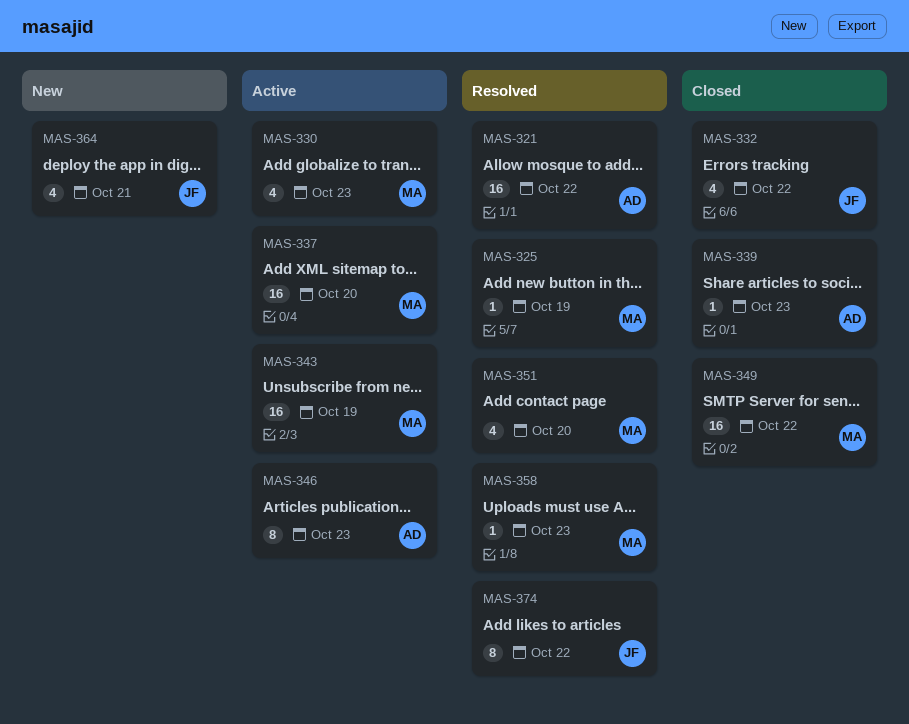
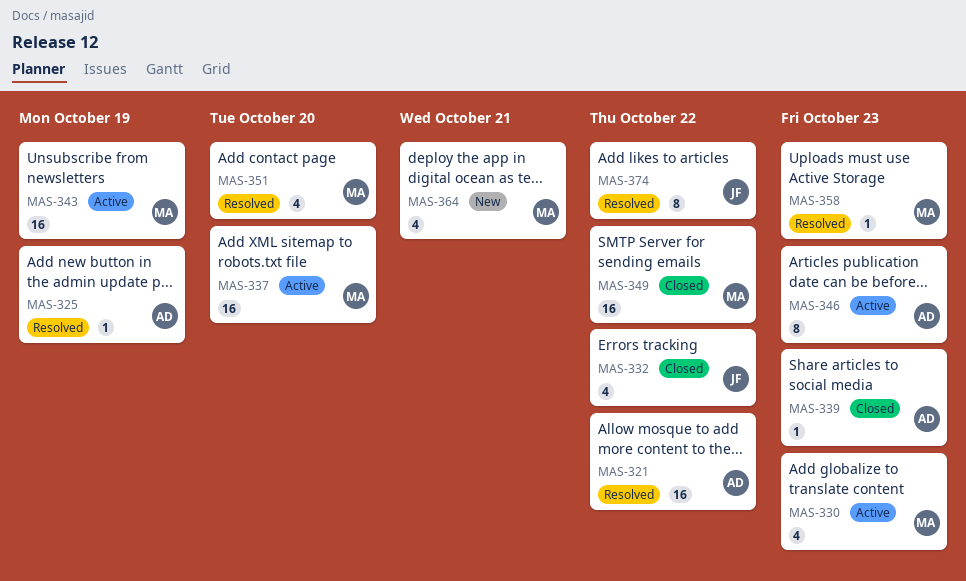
MAS-325, owner: MA -> AD
MAS-364, owner: JF -> MA

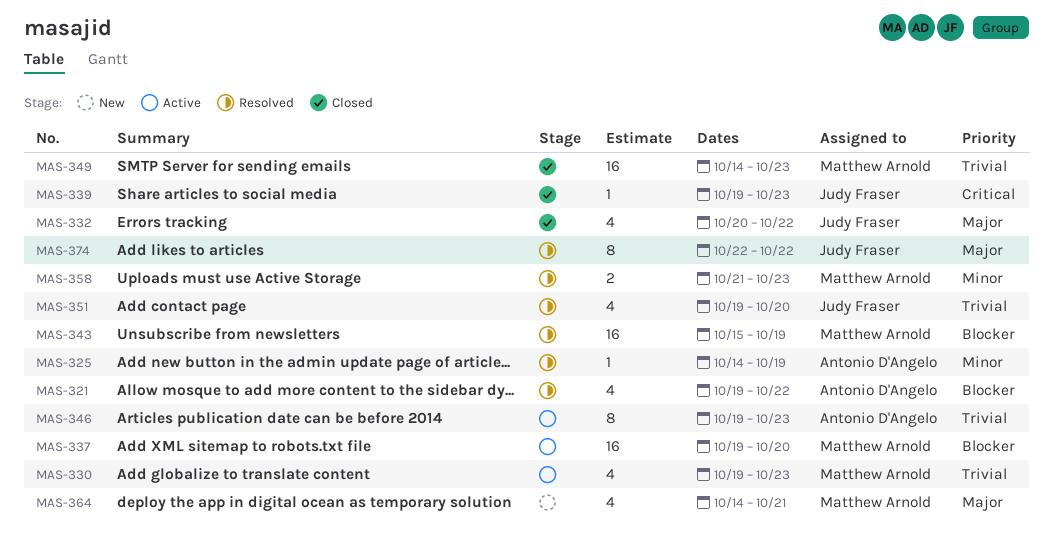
MAS-321, estimate: 16 -> 4
MAS-339, owner: Antonio D'Angelo -> Judy Fraser
MAS-343, status: Active -> Resolved
MAS-349, due: Oct 22 -> Oct 23
MAS-351, owner: Matthew Arnold -> Judy Fraser
MAS-358, estimate: 1 -> 2

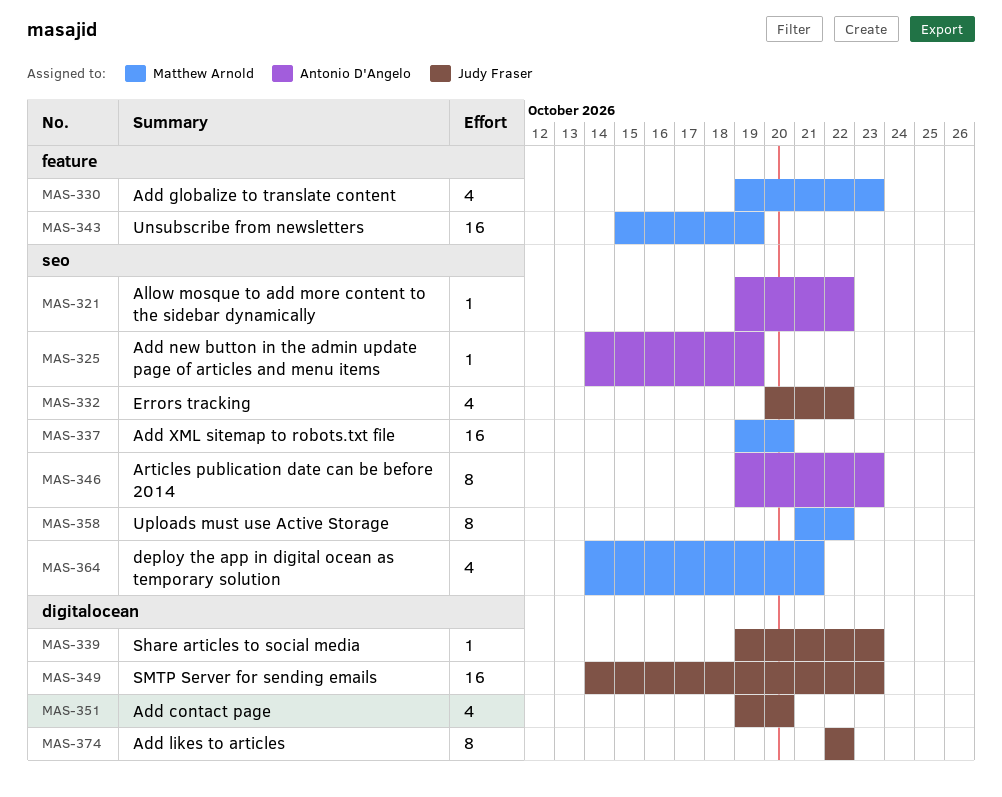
MAS-321, estimate: 4 -> 1
MAS-349, owner: Matthew Arnold -> Judy Fraser
MAS-358, estimate: 2 -> 8
MAS-358, due: Oct 23 -> Oct 22

